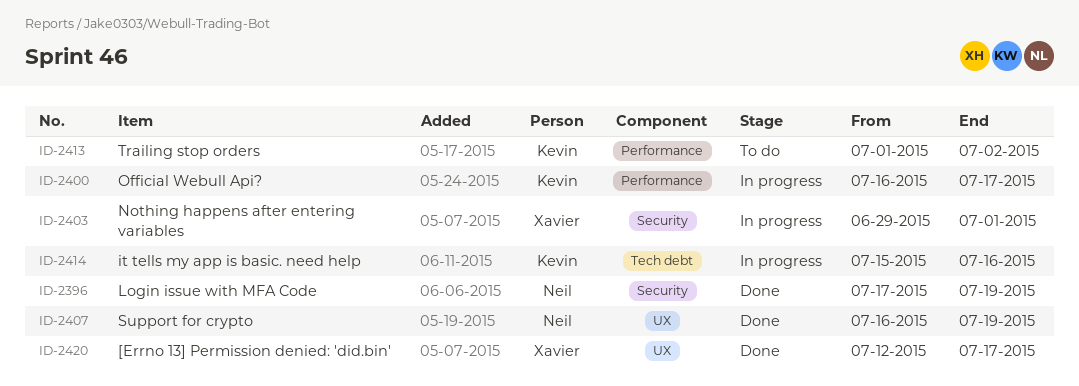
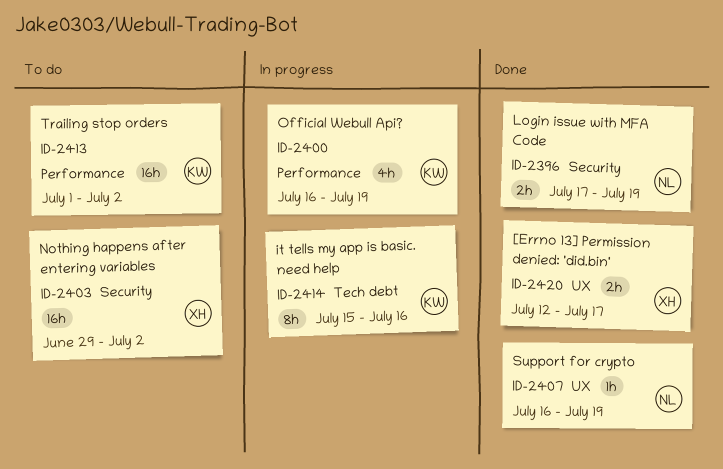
ID-2400, due: Jul 17 -> Jul 19
ID-2403, status: In progress -> To do
ID-2403, due: Jul 1 -> Jul 2

